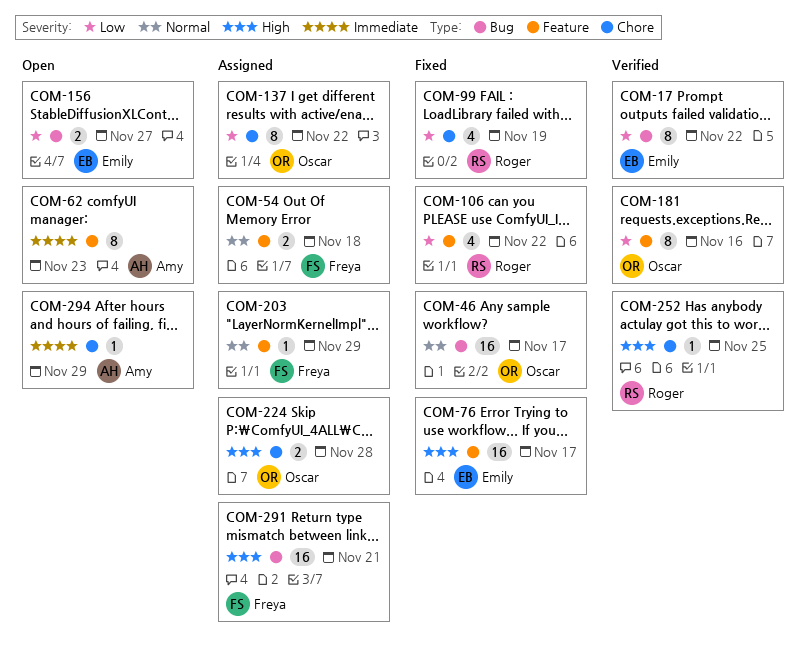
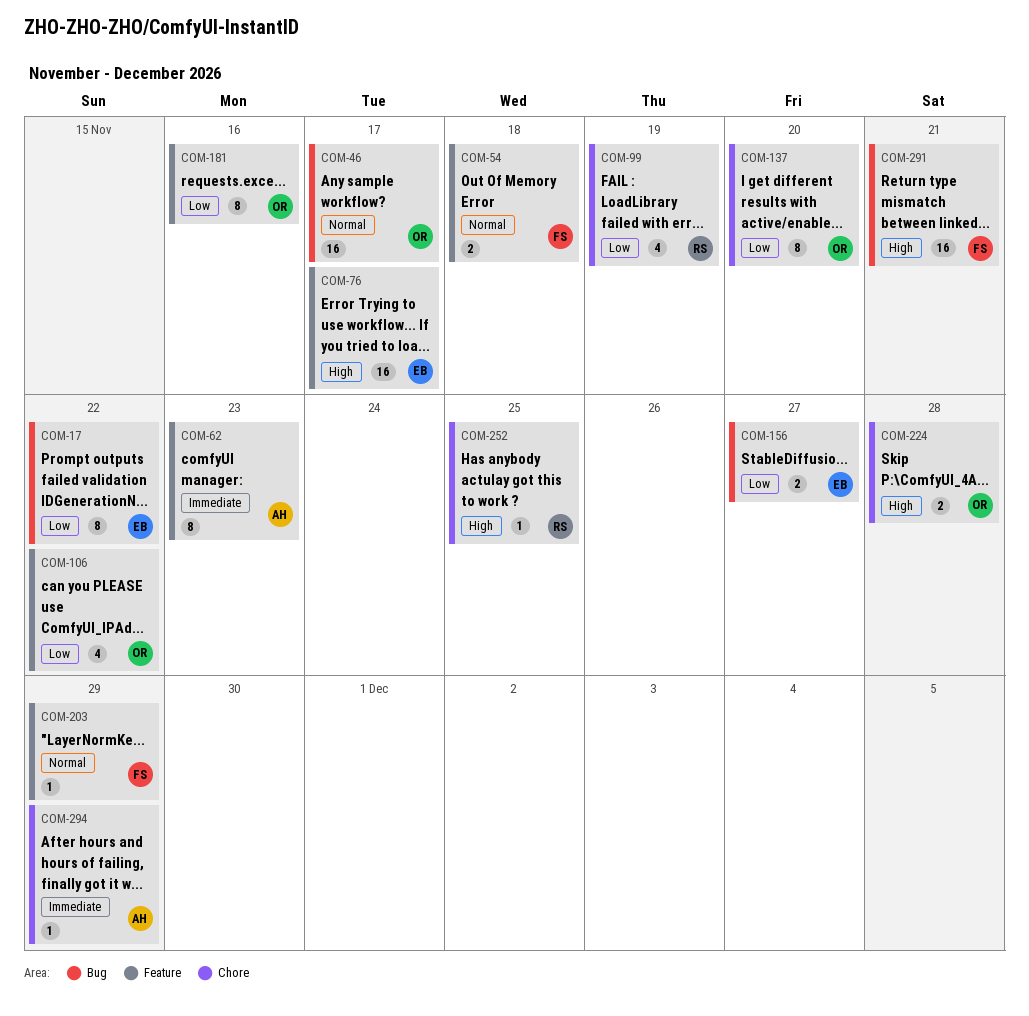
COM-106, owner: Roger -> Oscar
COM-137, due: Nov 22 -> Nov 20

